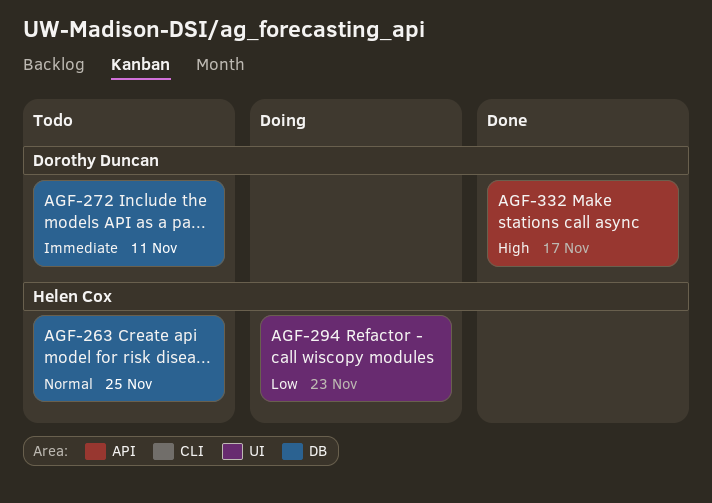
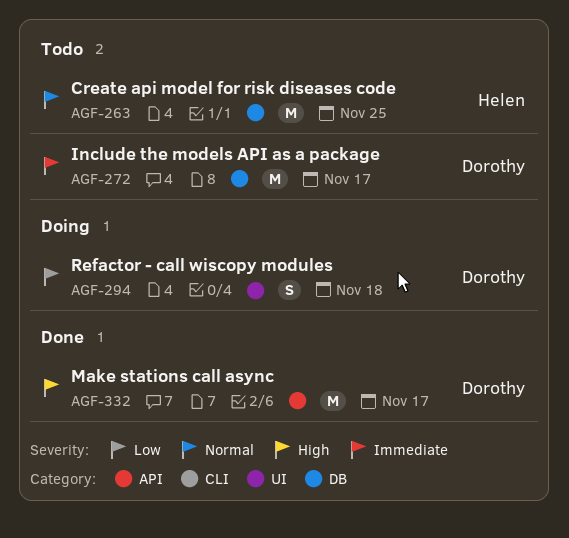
AGF-272, due: Nov 11 -> Nov 17
AGF-294, owner: Helen Cox -> Dorothy Duncan
AGF-294, due: Nov 23 -> Nov 18

